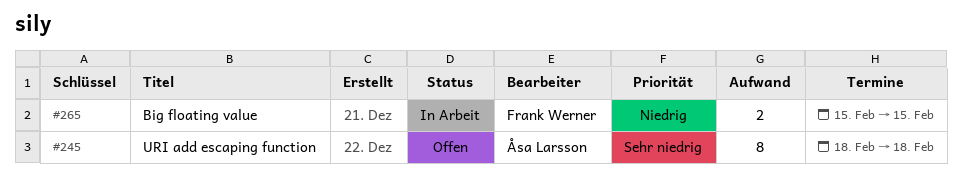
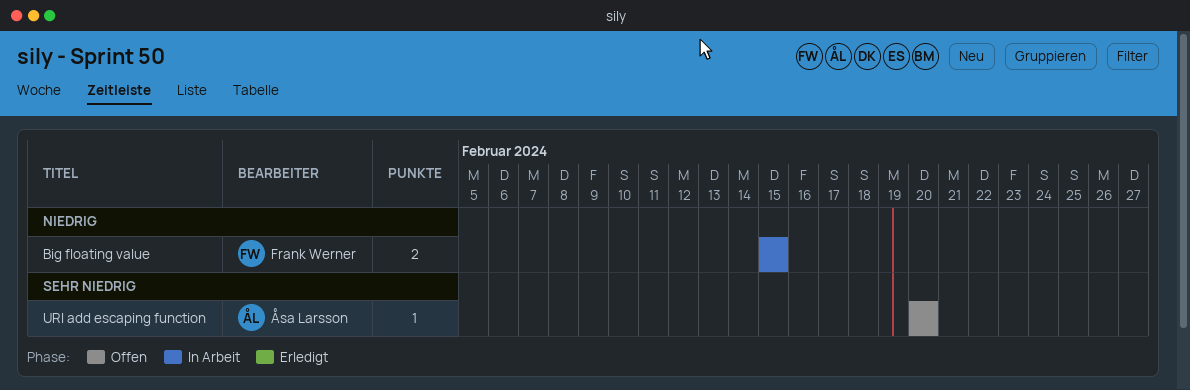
URI add escaping function, estimate: 8 -> 1
URI add escaping function, start: Feb 18 -> Feb 20
URI add escaping function, due: Feb 18 -> Feb 20

